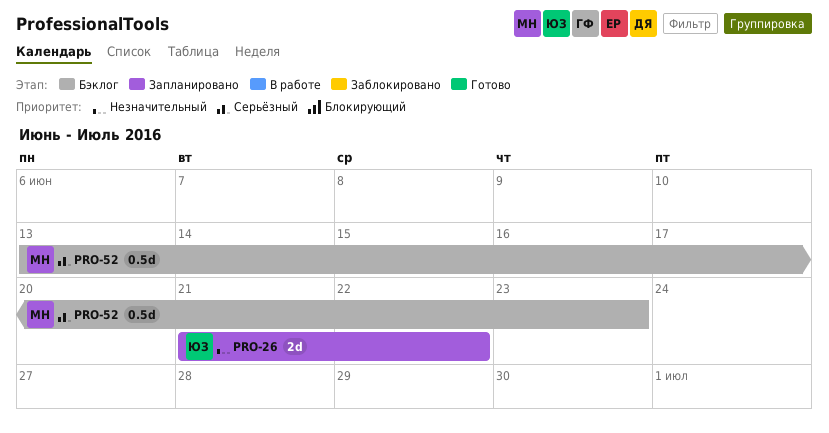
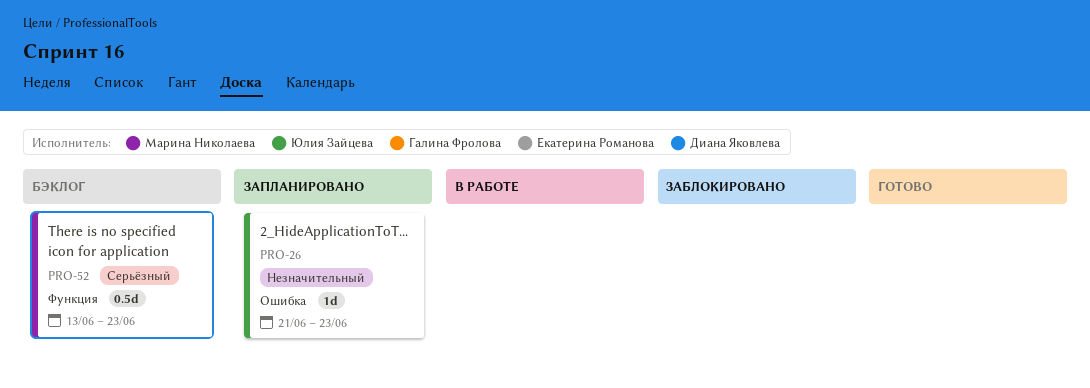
PRO-26, estimate: 2d -> 1d
PRO-26, due: Jun 22 -> Jun 23

